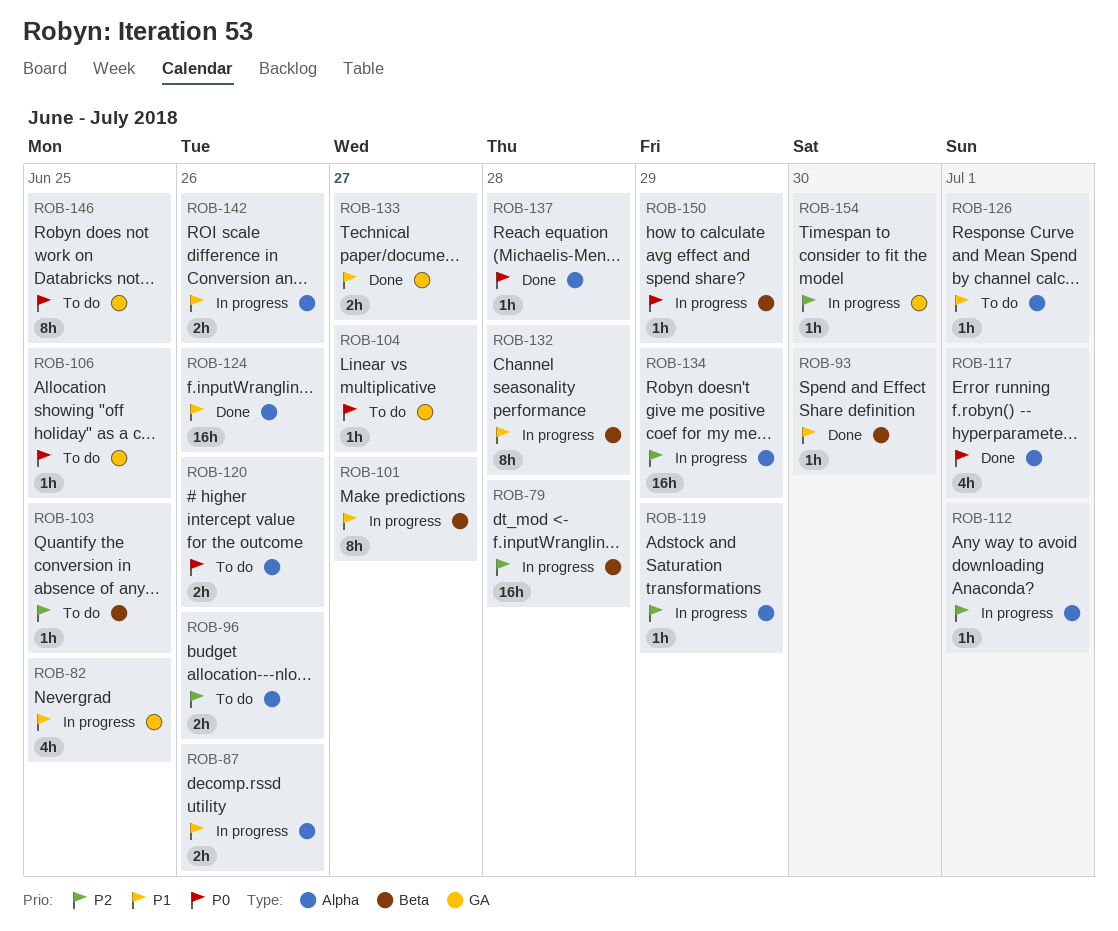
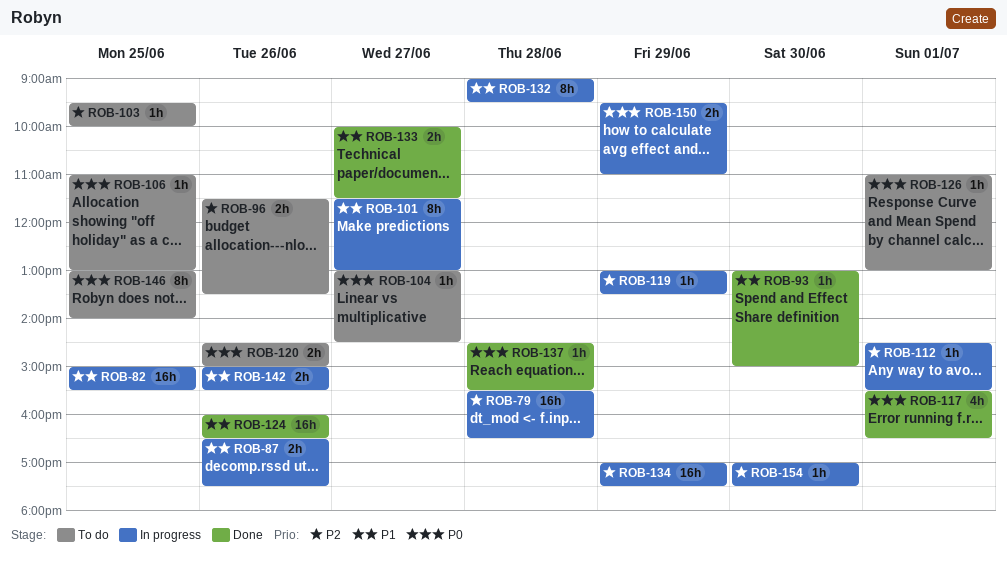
ROB-82, estimate: 4h -> 16h
ROB-126, priority: P1 -> P0
ROB-150, estimate: 1h -> 2h

